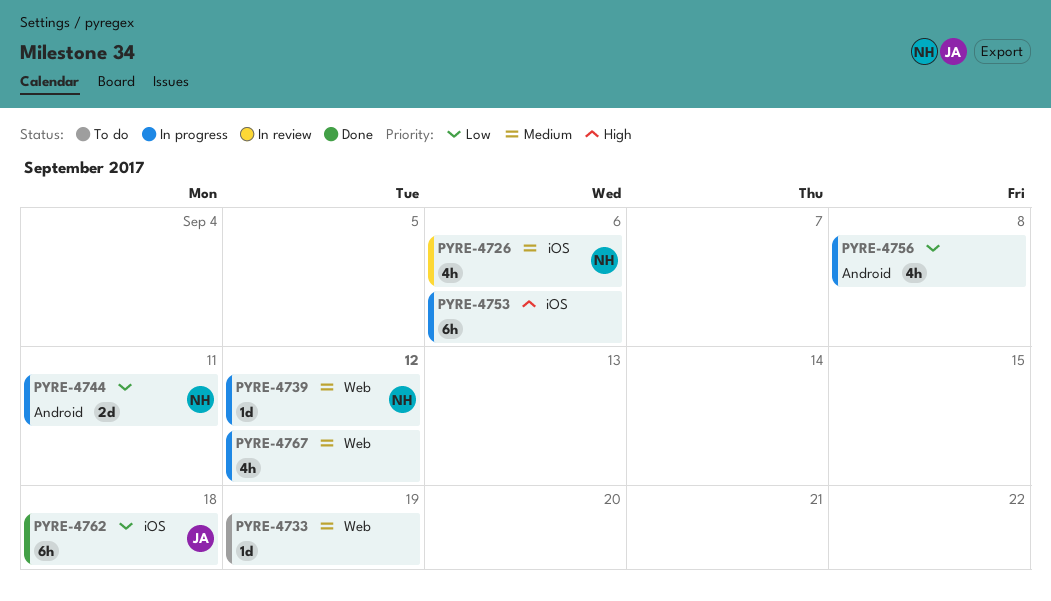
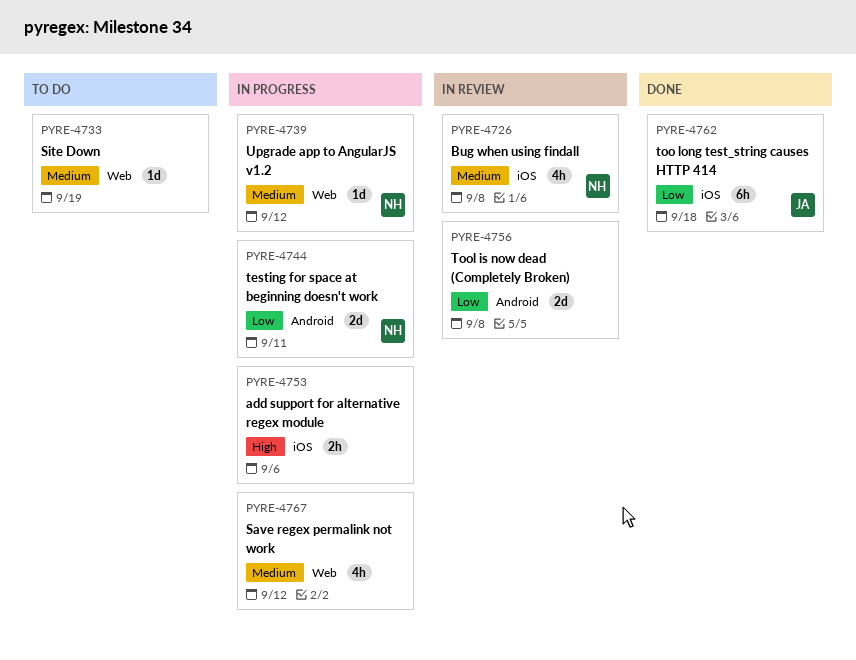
PYRE-4726, due: Sep 6 -> Sep 8
PYRE-4753, estimate: 6h -> 2h
PYRE-4756, status: In progress -> In review
PYRE-4756, estimate: 4h -> 2d

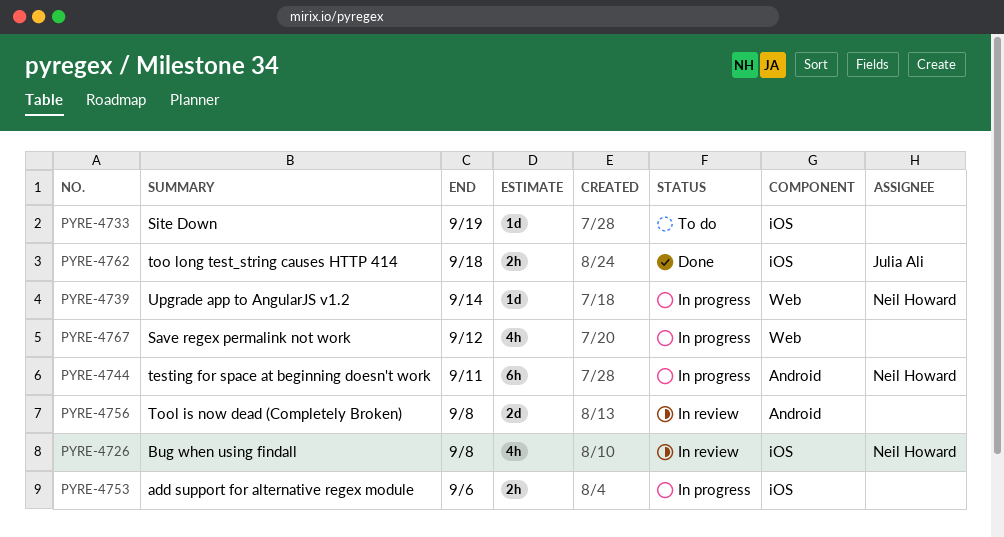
PYRE-4733, label: Web -> iOS
PYRE-4739, due: Sep 12 -> Sep 14
PYRE-4744, estimate: 2d -> 6h
PYRE-4762, estimate: 6h -> 2h

